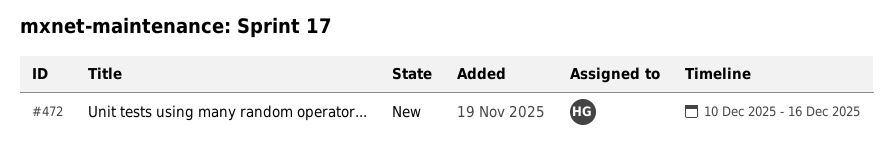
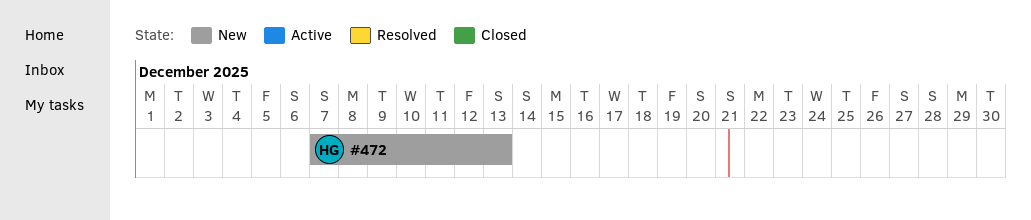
#472, start: Dec 10 -> Dec 7
#472, due: Dec 16 -> Dec 13

